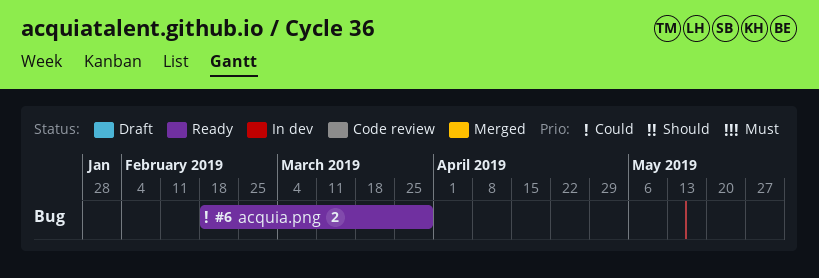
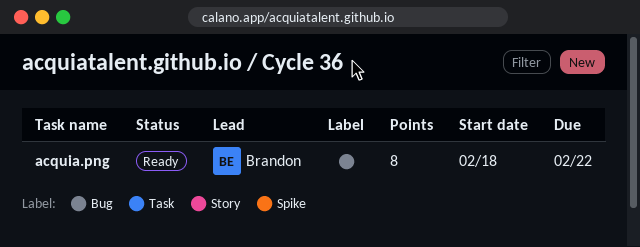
acquia.png, estimate: 2 -> 8
acquia.png, due: Mar 29 -> Feb 22

